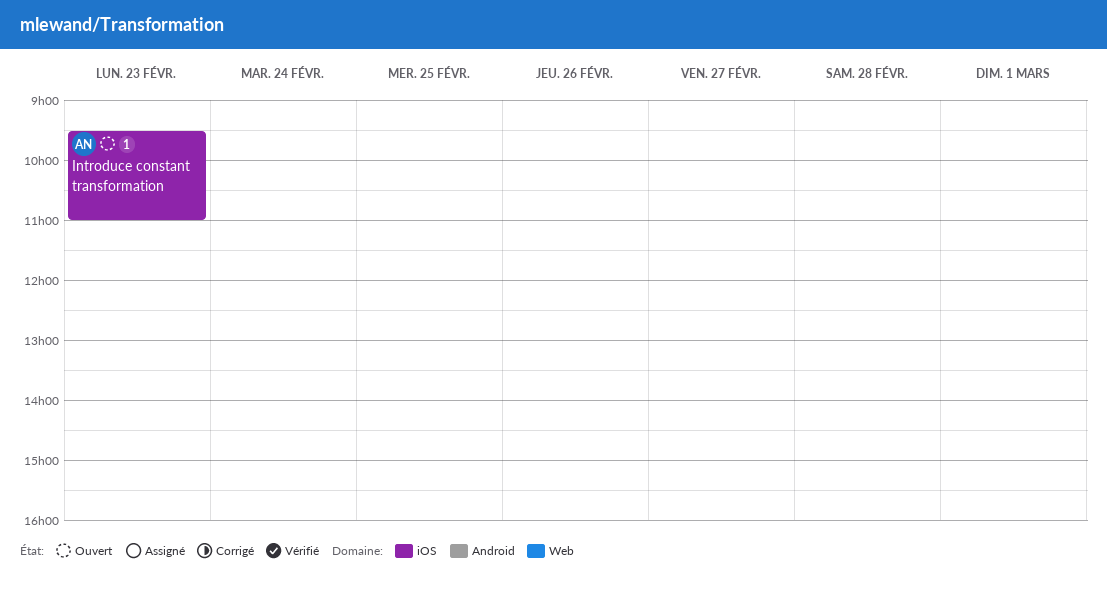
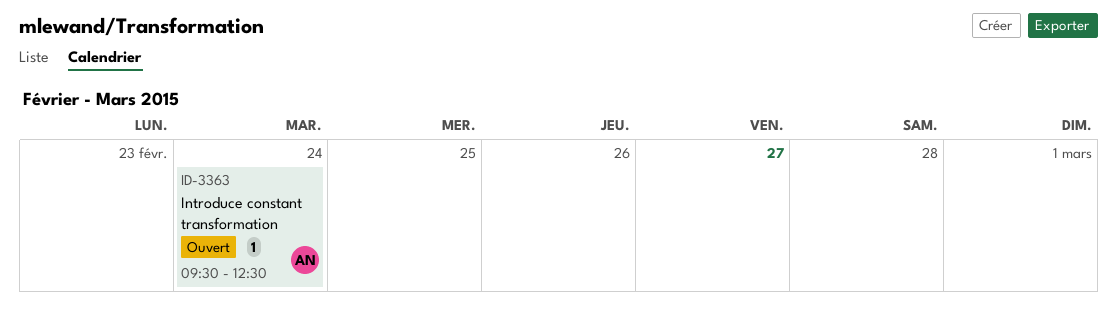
Introduce constant transformation, day: Feb 23 -> Feb 24
Introduce constant transformation, ends: 11:00 -> 12:30

